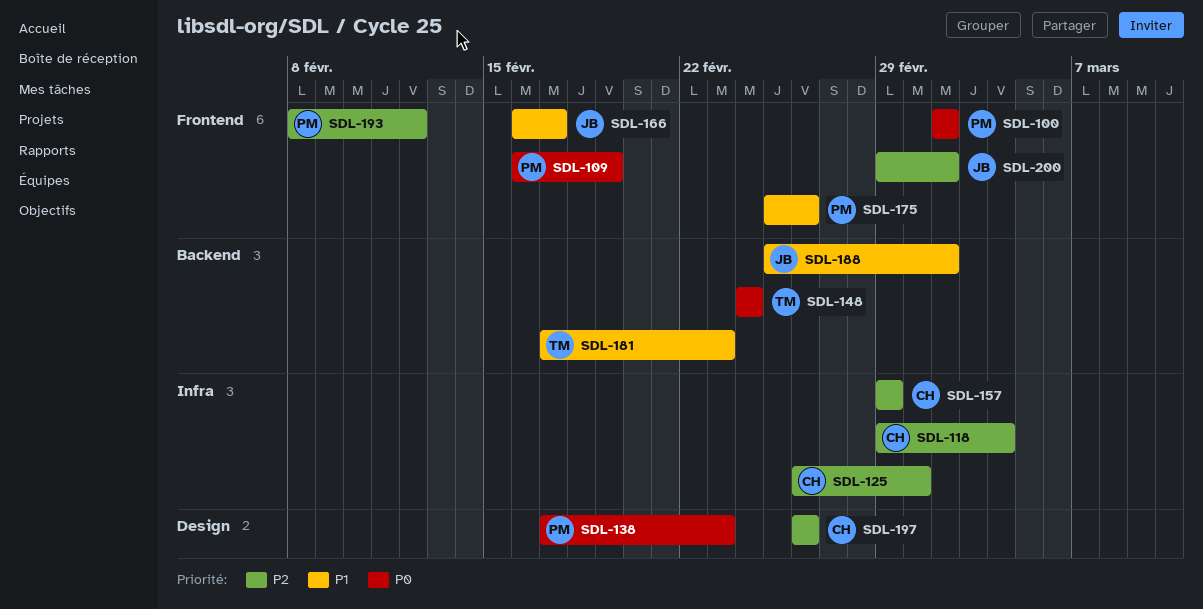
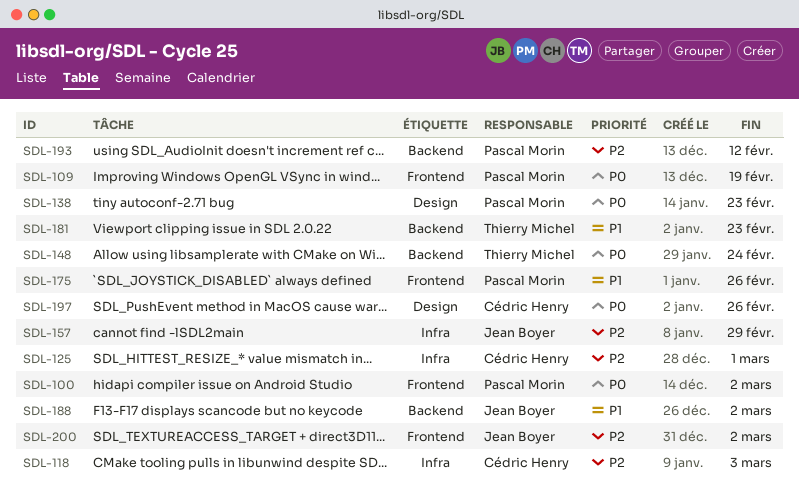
SDL-118, due: Mar 4 -> Mar 3
SDL-157, owner: Cédric Henry -> Jean Boyer
SDL-166: present -> none
SDL-193, label: Frontend -> Backend
SDL-197, priority: P2 -> P0

